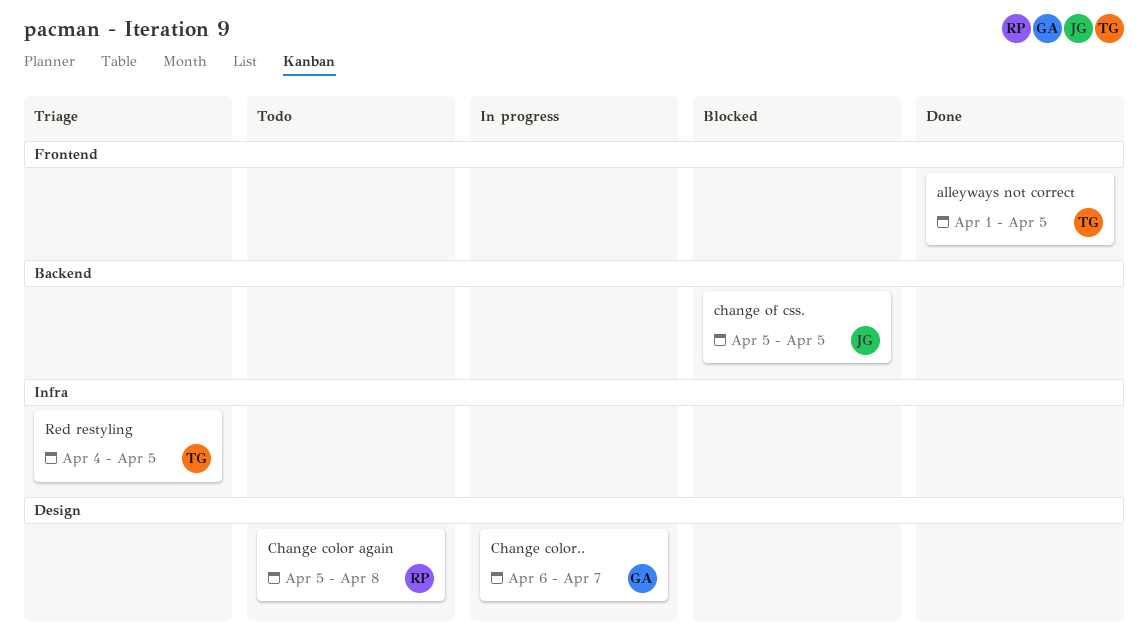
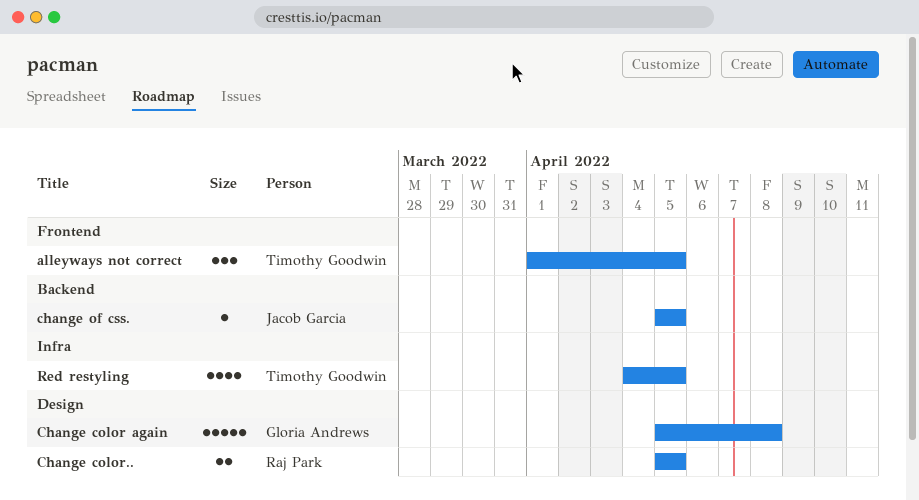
Change color again, owner: Raj Park -> Gloria Andrews
Change color.., owner: Gloria Andrews -> Raj Park
Change color.., start: Apr 6 -> Apr 5
Change color.., due: Apr 7 -> Apr 5

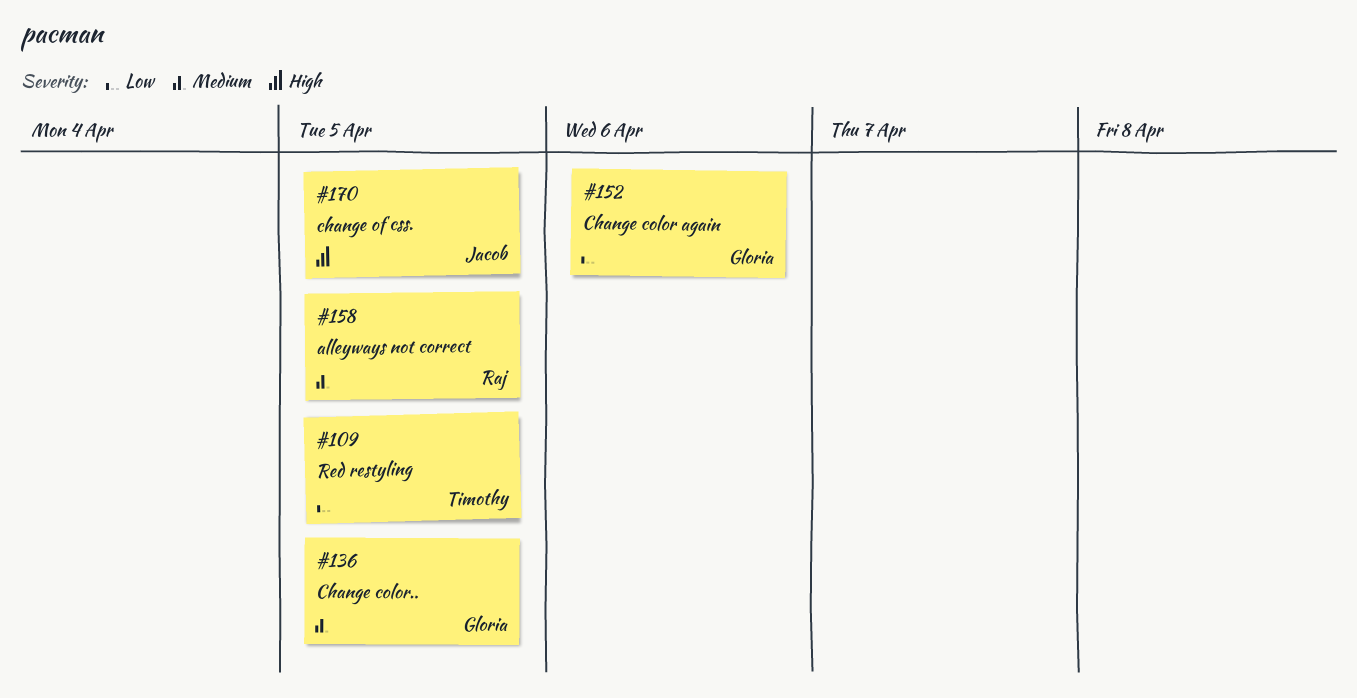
alleyways not correct, owner: Timothy Goodwin -> Raj Park
Change color again, due: Apr 8 -> Apr 6
Change color.., owner: Raj Park -> Gloria Andrews

